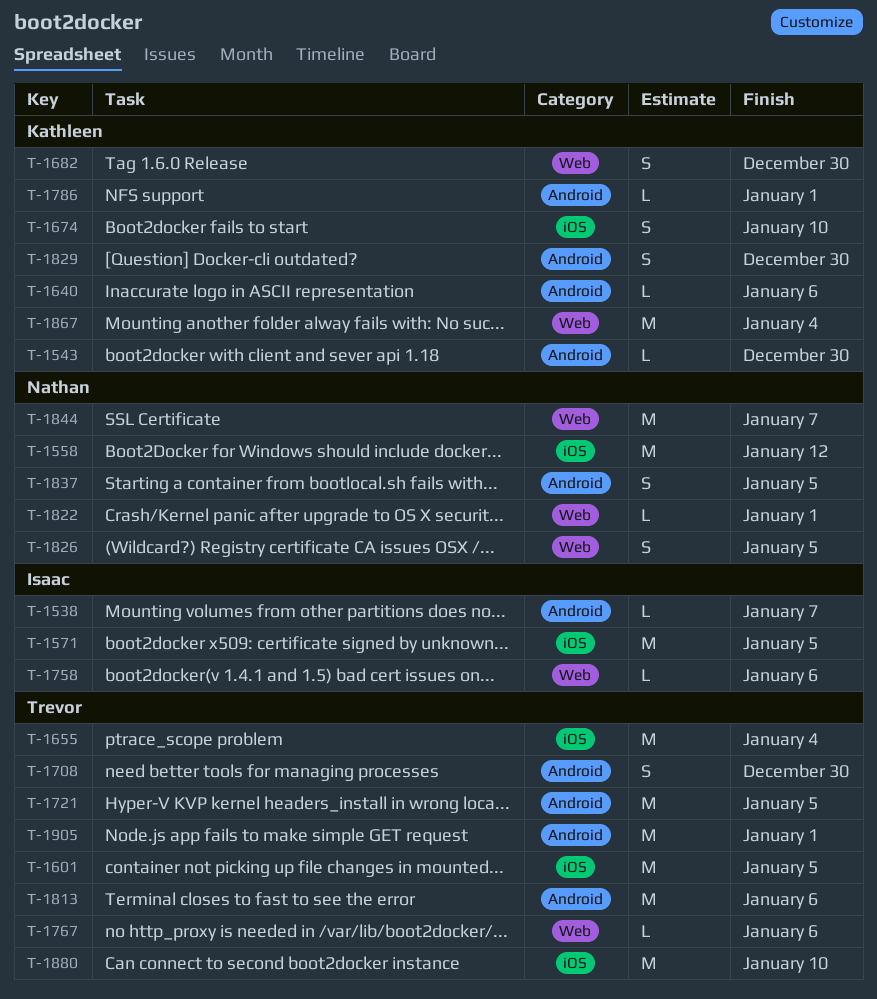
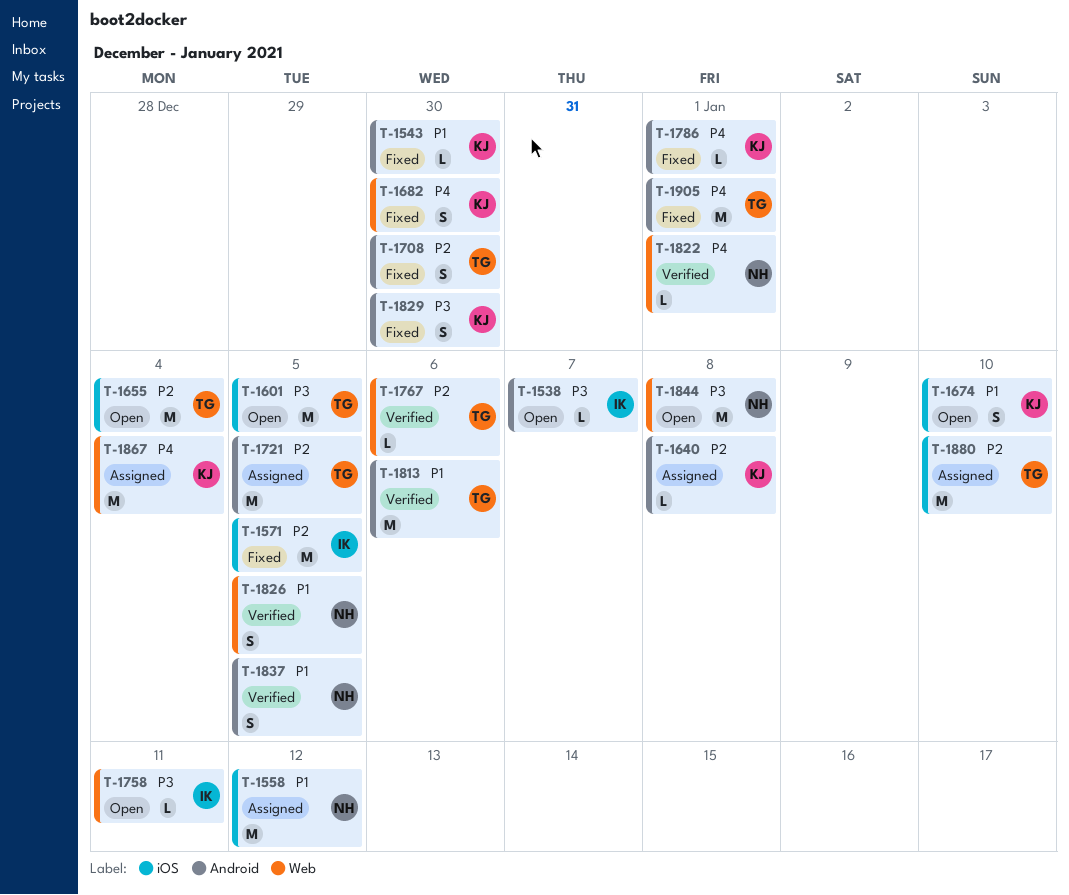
T-1640, due: Jan 6 -> Jan 8
T-1758, due: Jan 6 -> Jan 11
T-1844, due: Jan 7 -> Jan 8

